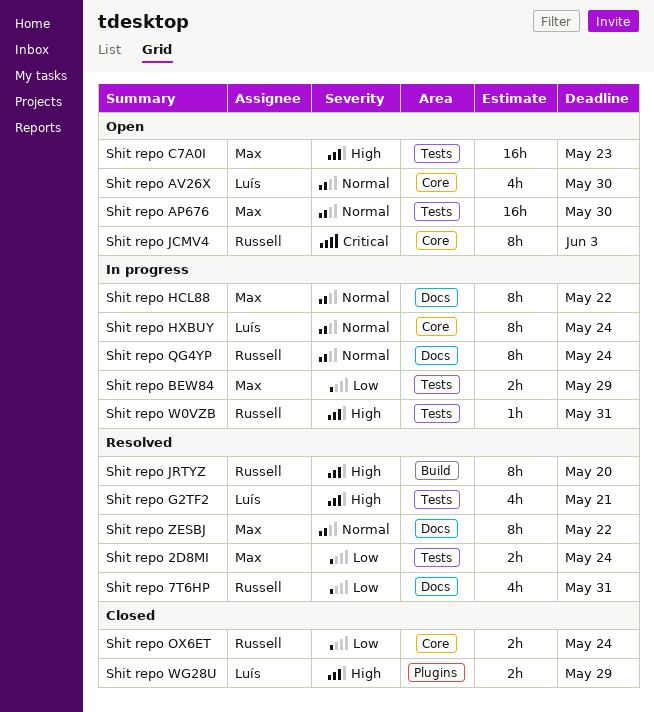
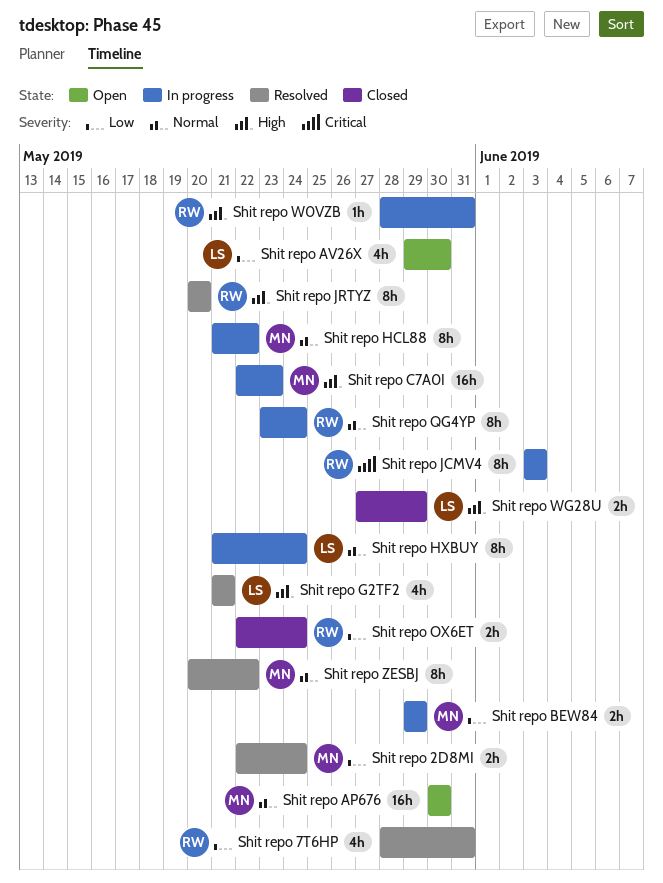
Shit repo AV26X, priority: Normal -> Low
Shit repo C7A0I, status: Open -> In progress
Shit repo JCMV4, status: Open -> In progress

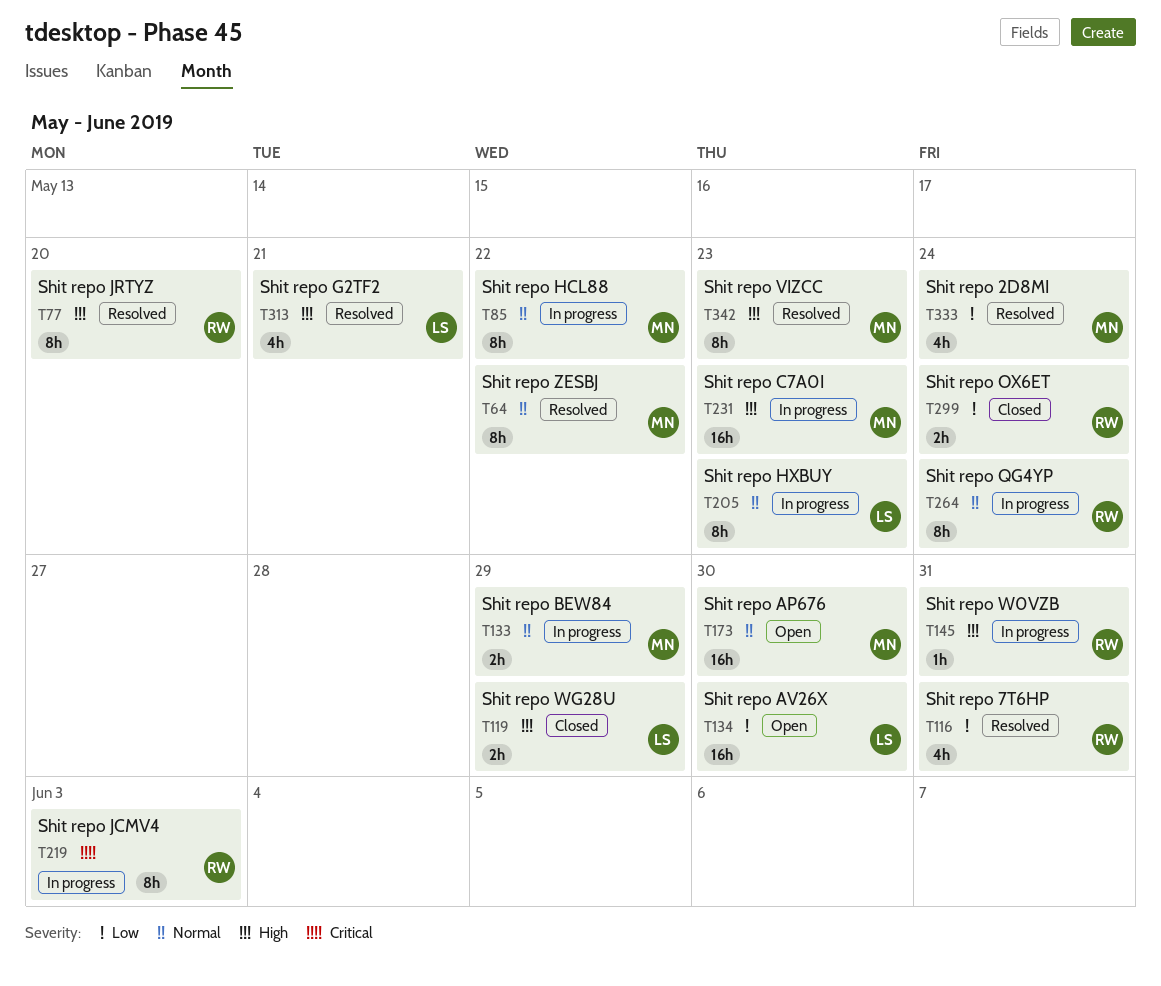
Shit repo 2D8MI, estimate: 2h -> 4h
Shit repo AV26X, estimate: 4h -> 16h
Shit repo BEW84, priority: Low -> Normal
Shit repo HXBUY, due: May 24 -> May 23
Shit repo VIZCC: none -> present

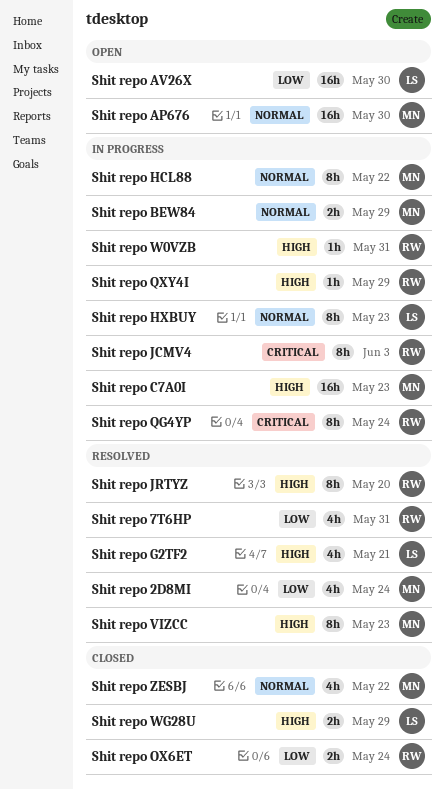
Shit repo QG4YP, priority: Normal -> Critical
Shit repo QXY4I: none -> present
Shit repo ZESBJ, status: Resolved -> Closed
Shit repo ZESBJ, estimate: 8h -> 4h

